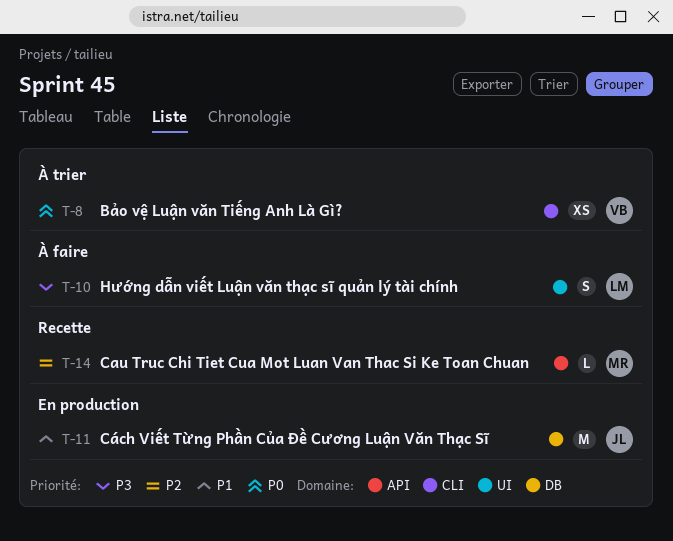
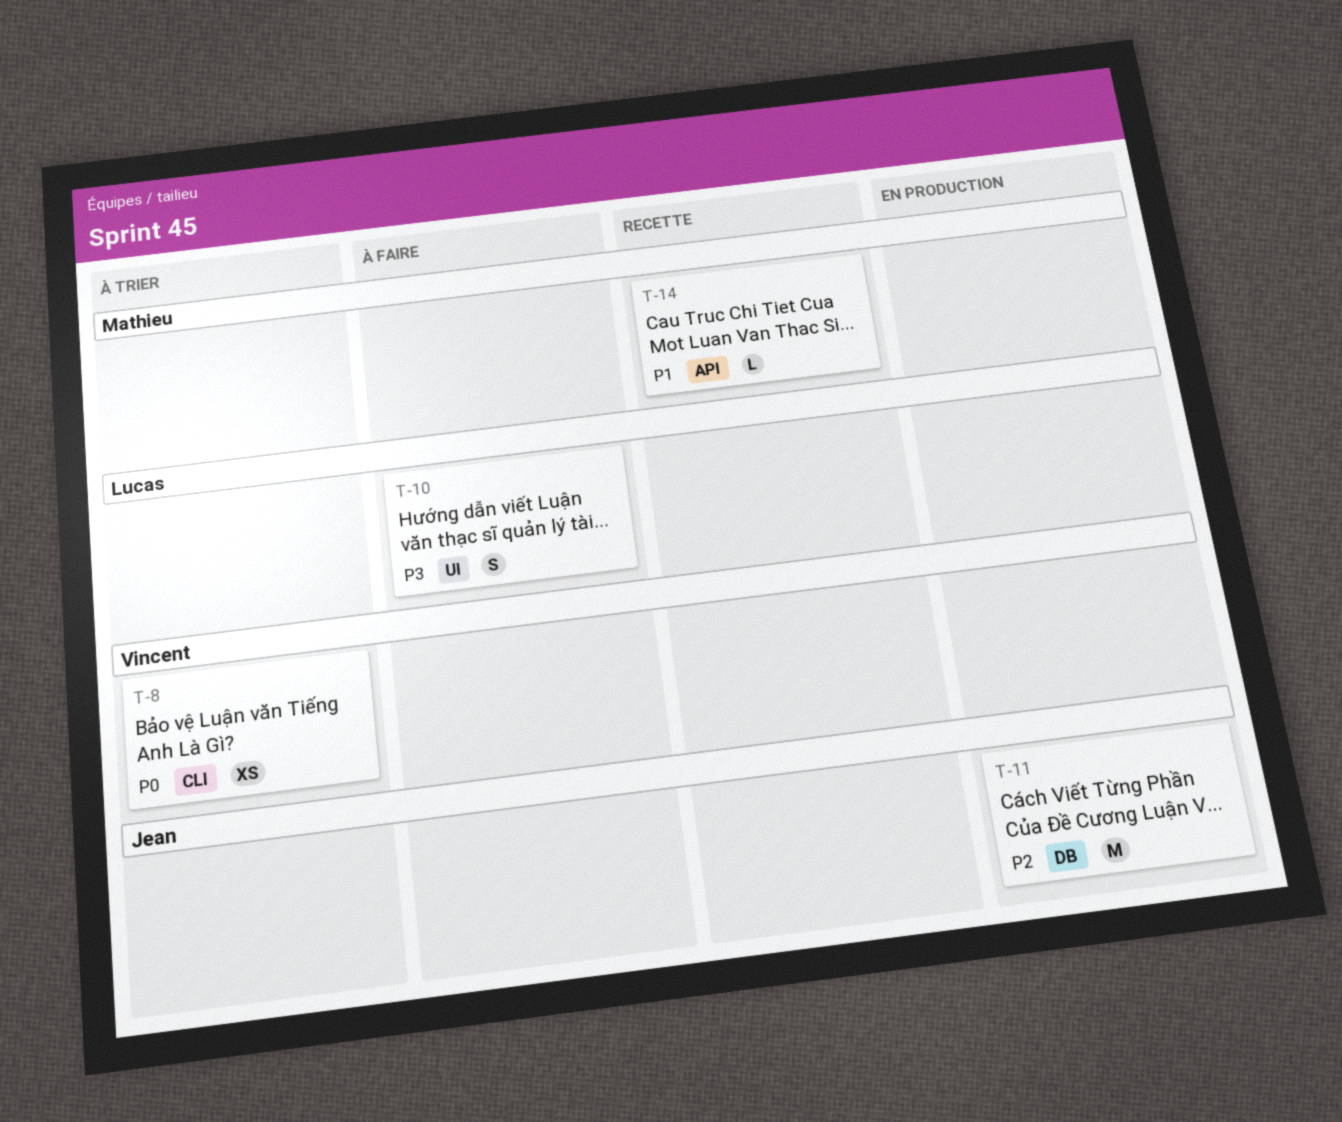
T-11, priority: P1 -> P2
T-14, priority: P2 -> P1

